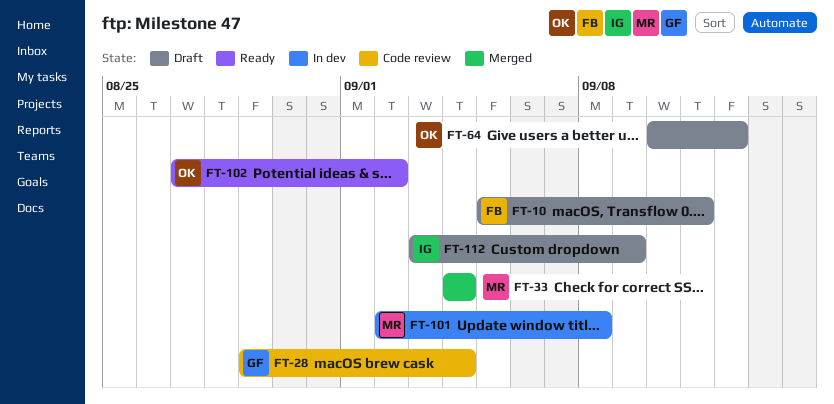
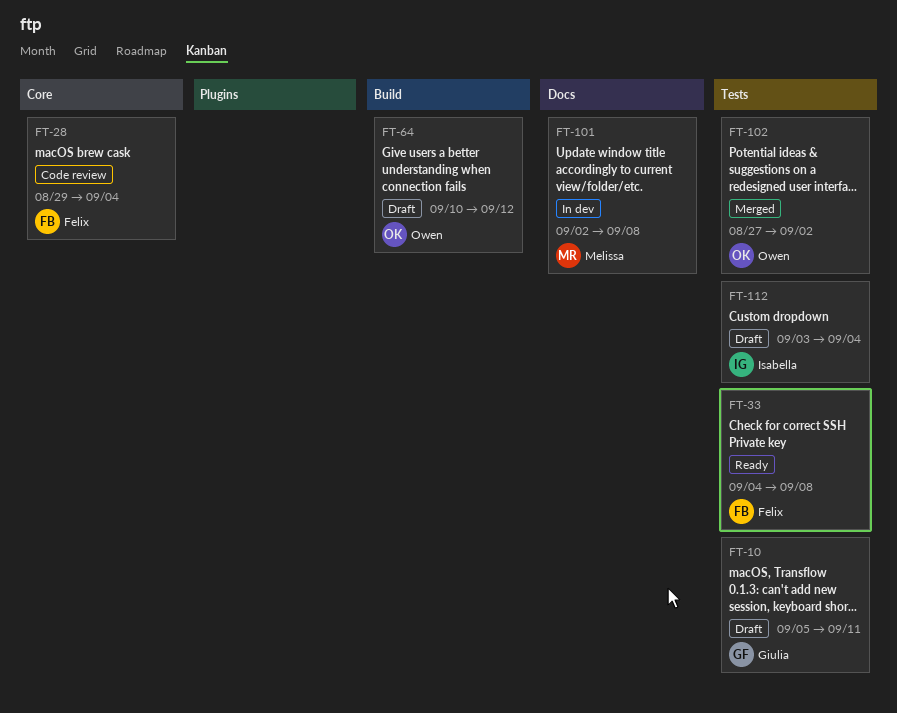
FT-10, owner: Felix -> Giulia
FT-28, owner: Giulia -> Felix
FT-33, status: Merged -> Ready
FT-33, owner: Melissa -> Felix
FT-33, due: Sep 4 -> Sep 8
FT-102, status: Ready -> Merged
FT-112, due: Sep 9 -> Sep 4

